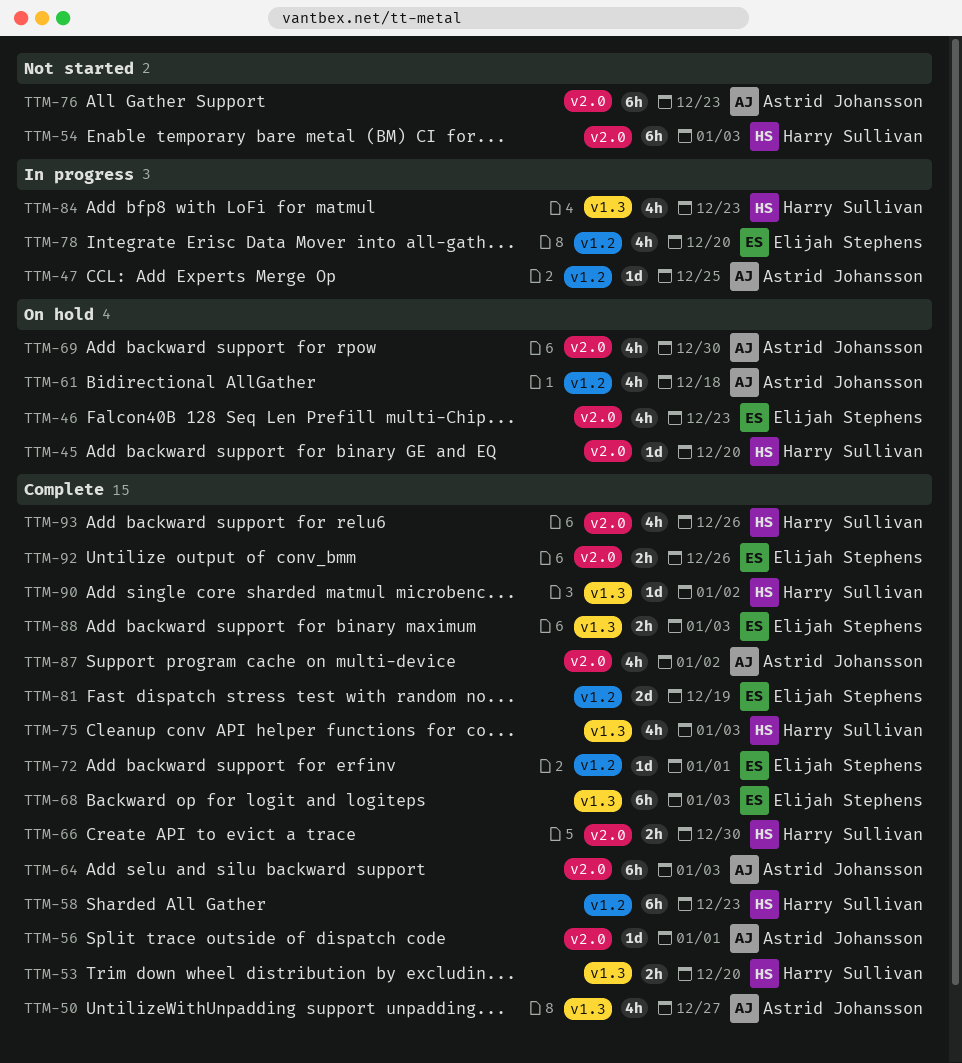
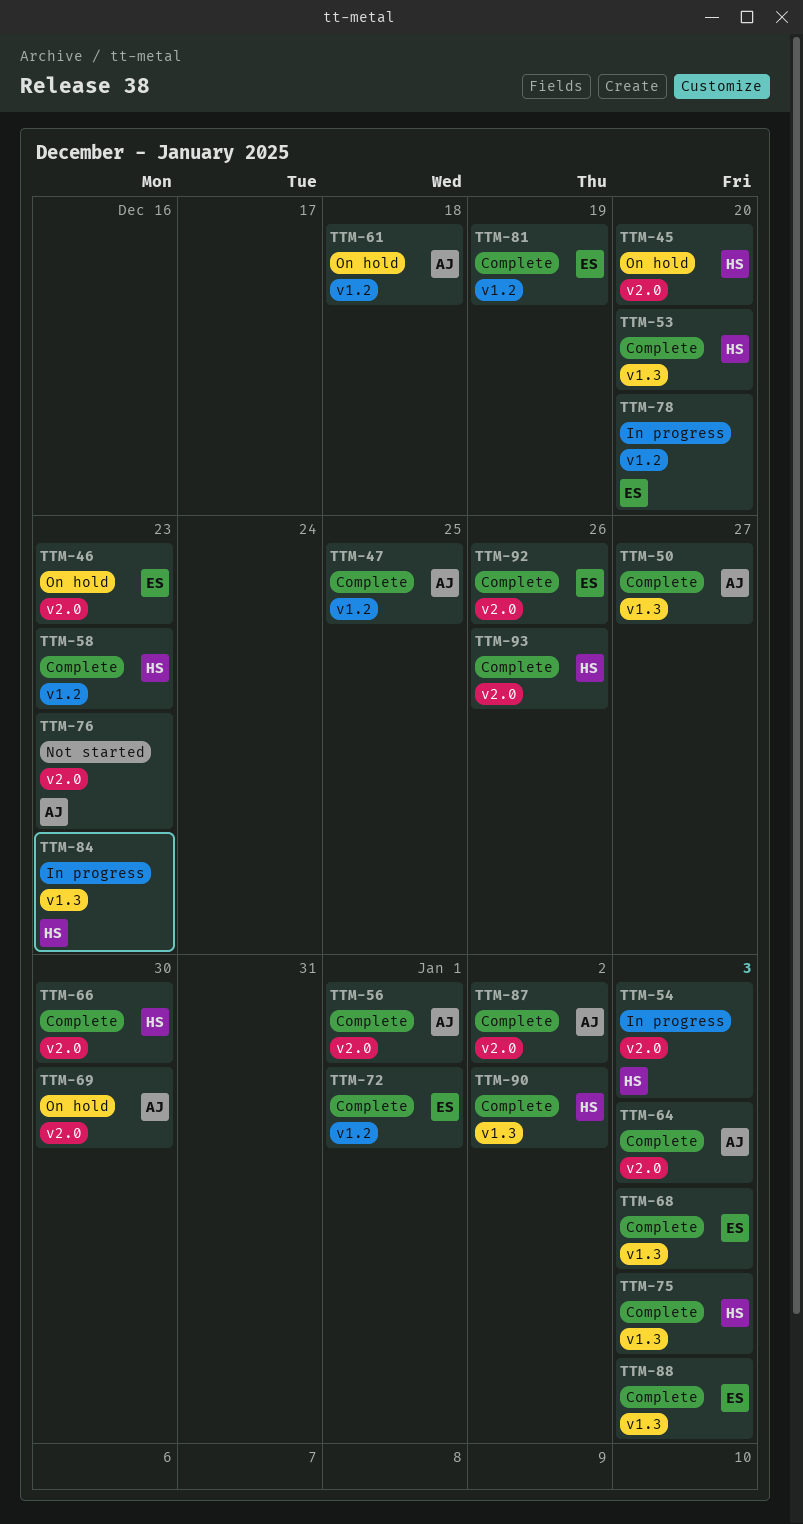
TTM-47, status: In progress -> Complete
TTM-54, status: Not started -> In progress

